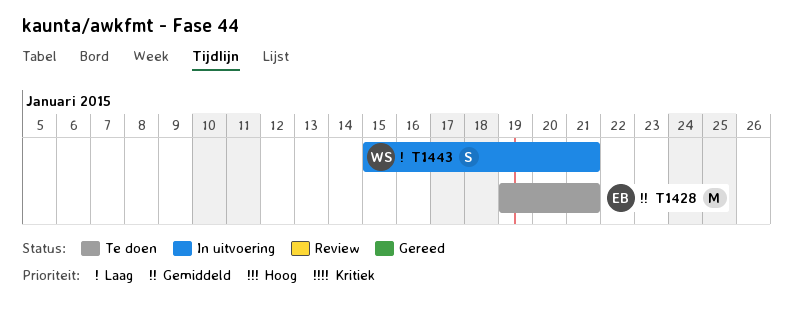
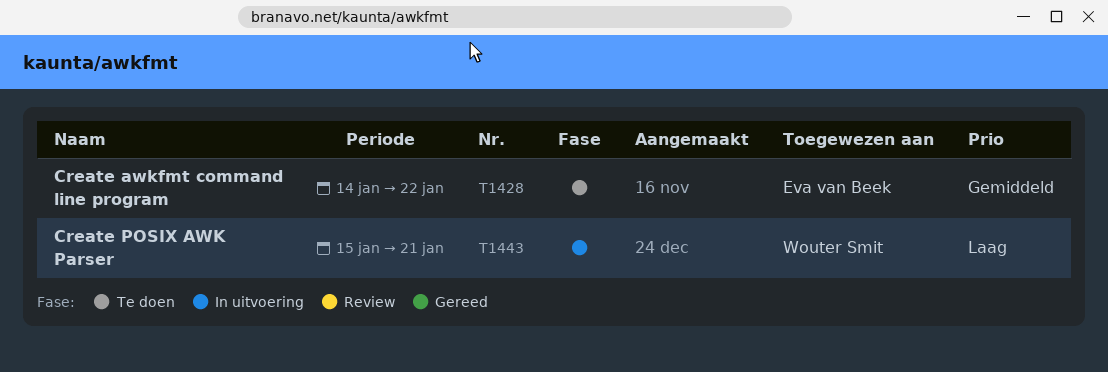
T1428, start: Jan 19 -> Jan 14
T1428, due: Jan 21 -> Jan 22

